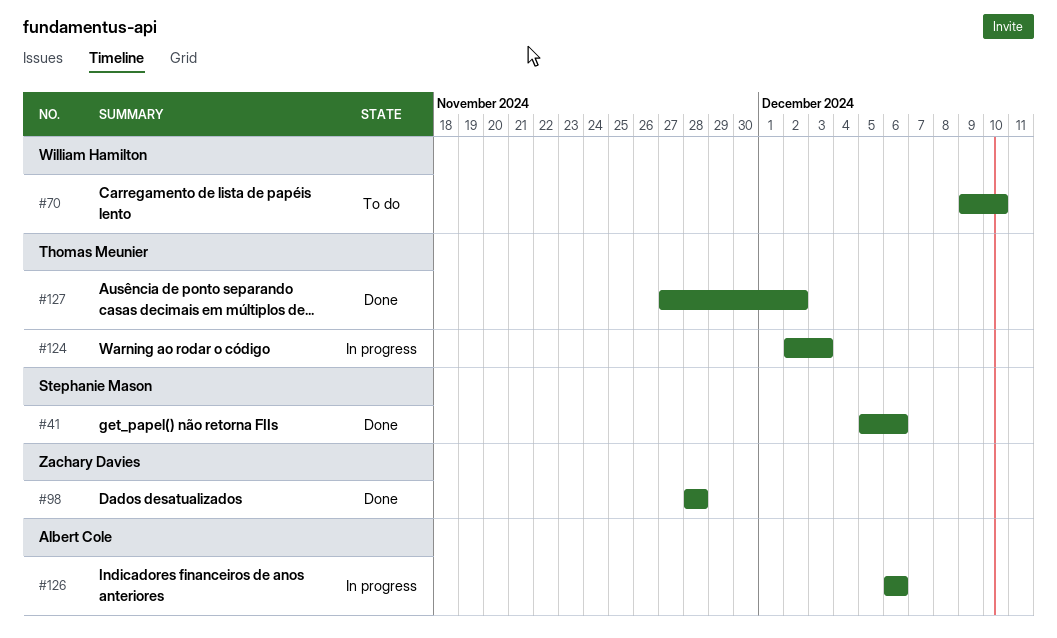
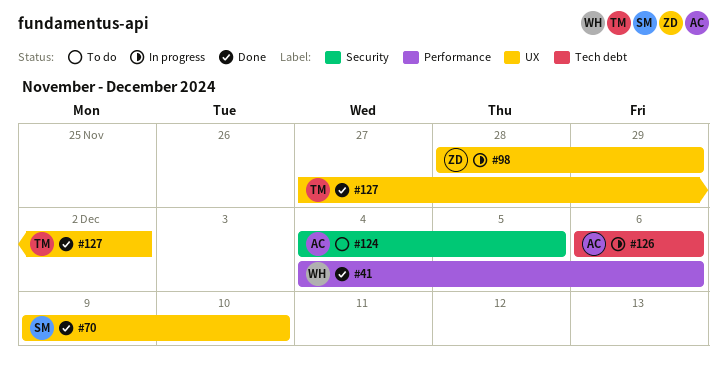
#41, owner: Stephanie Mason -> William Hamilton
#41, start: Dec 5 -> Dec 4
#70, status: To do -> Done
#70, owner: William Hamilton -> Stephanie Mason
#98, status: Done -> In progress
#98, due: Nov 28 -> Nov 29
#124, status: In progress -> To do
#124, owner: Thomas Meunier -> Albert Cole
#124, start: Dec 2 -> Dec 4
#124, due: Dec 3 -> Dec 5

